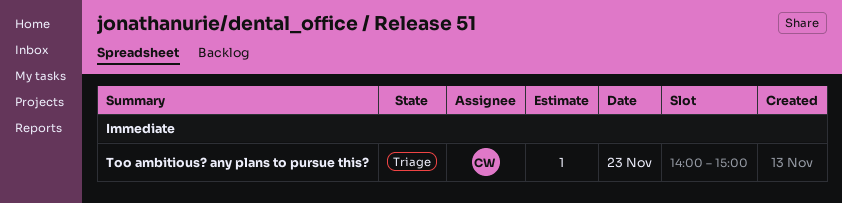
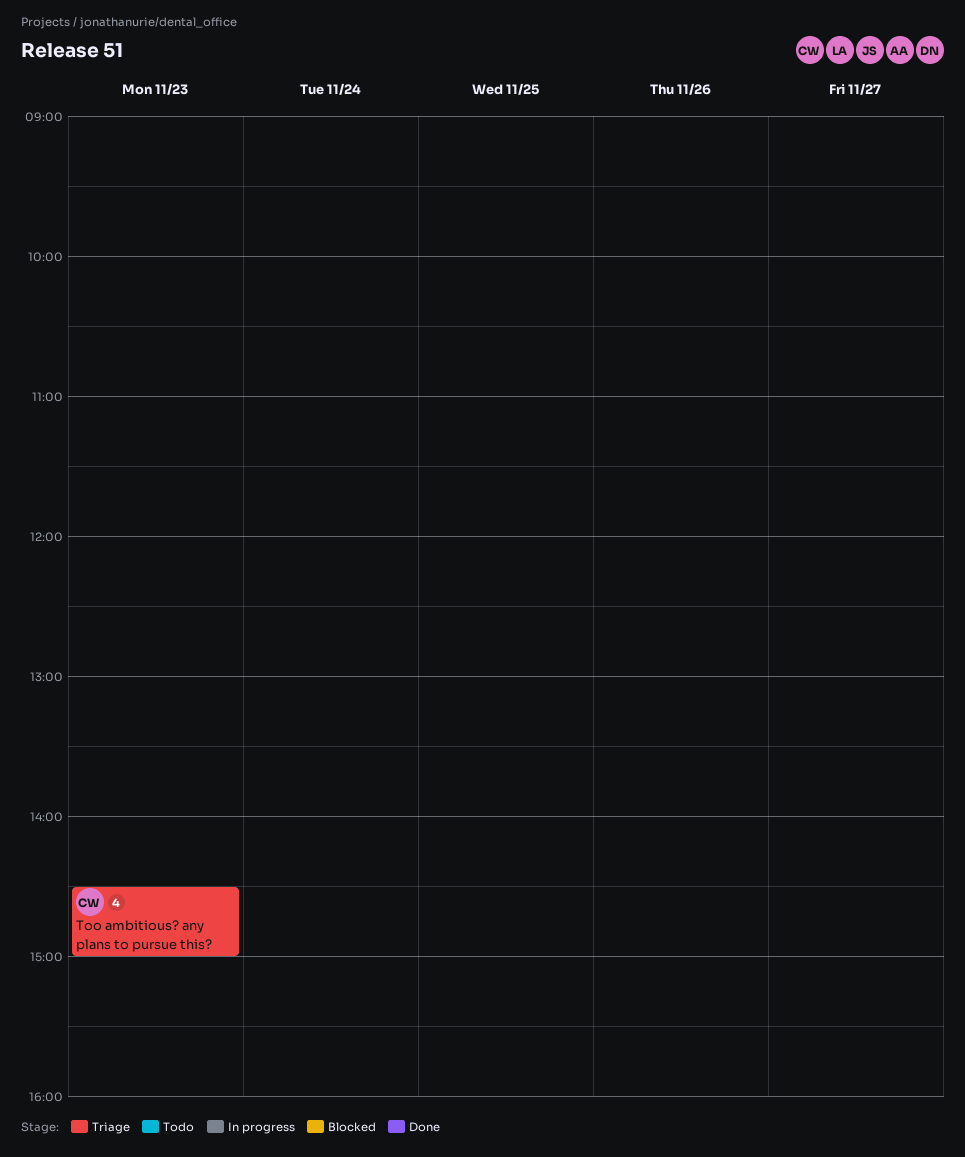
Too ambitious? any plans to pursue this?, estimate: 1 -> 4
Too ambitious? any plans to pursue this?, begins: 14:00 -> 14:30

